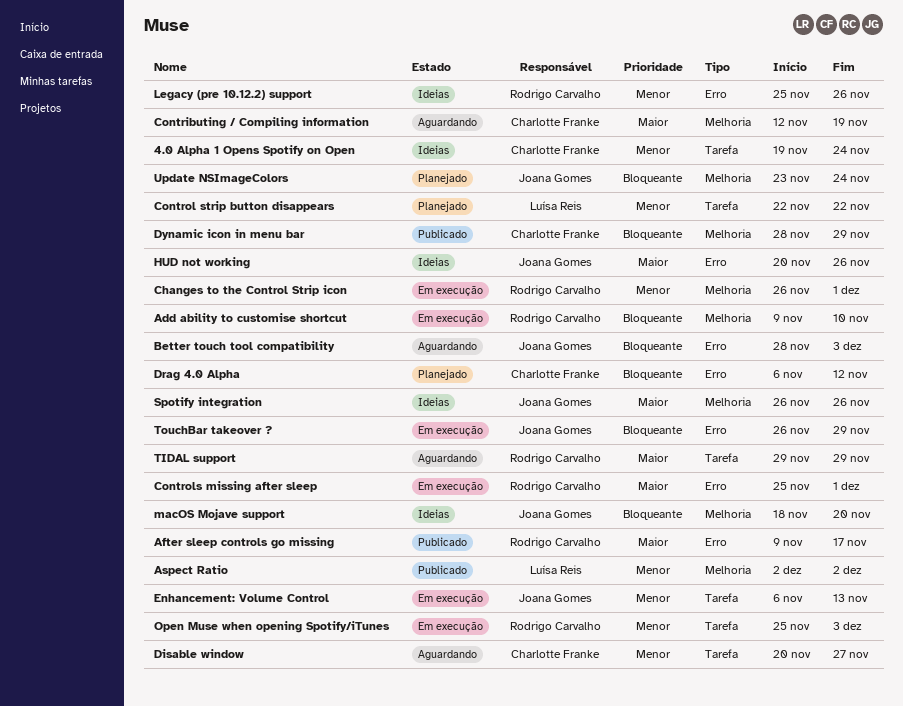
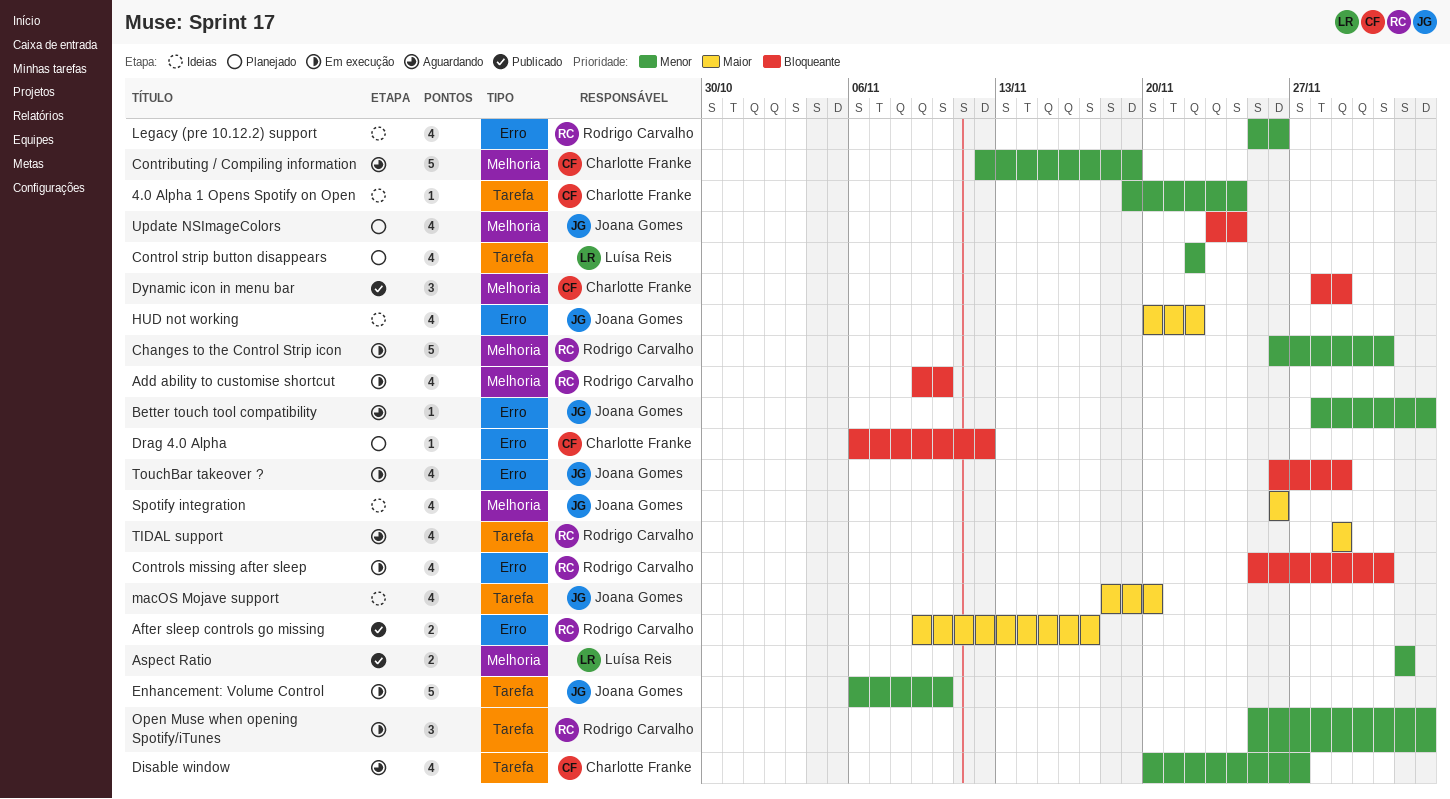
Better touch tool compatibility, priority: Bloqueante -> Menor
Contributing / Compiling information, priority: Maior -> Menor
Controls missing after sleep, priority: Maior -> Bloqueante
Enhancement: Volume Control, due: Nov 13 -> Nov 10
HUD not working, due: Nov 26 -> Nov 22
macOS Mojave support, priority: Bloqueante -> Maior
macOS Mojave support, label: Melhoria -> Tarefa

